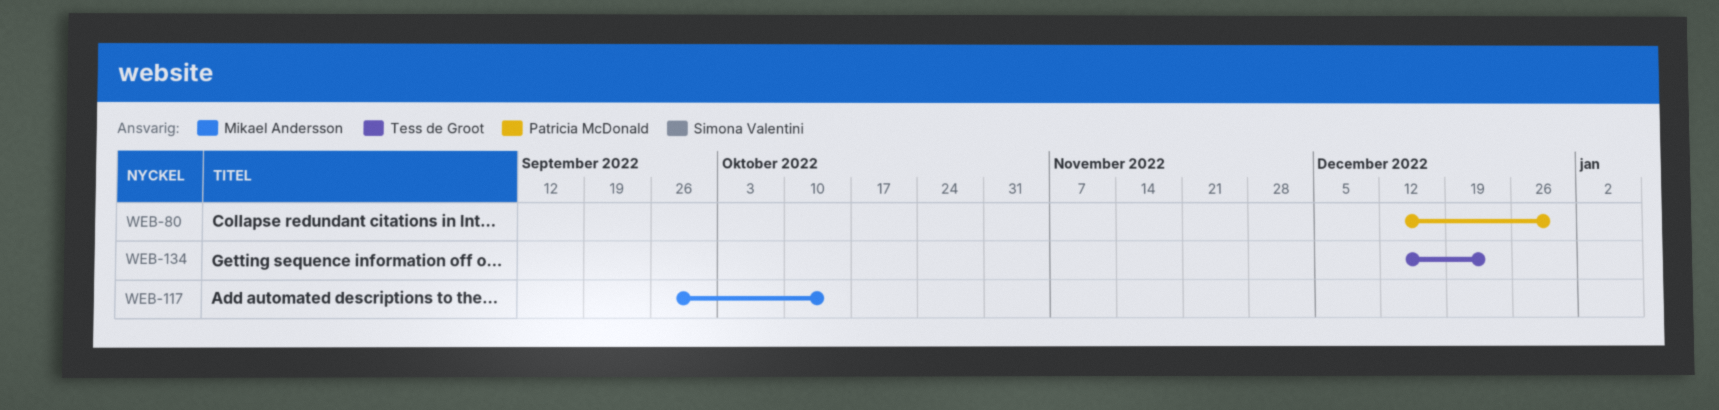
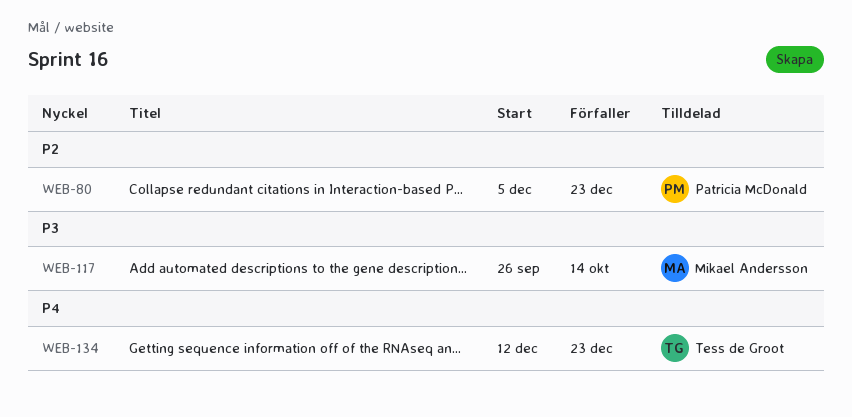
WEB-80, start: Dec 12 -> Dec 5
WEB-80, due: Dec 30 -> Dec 23

